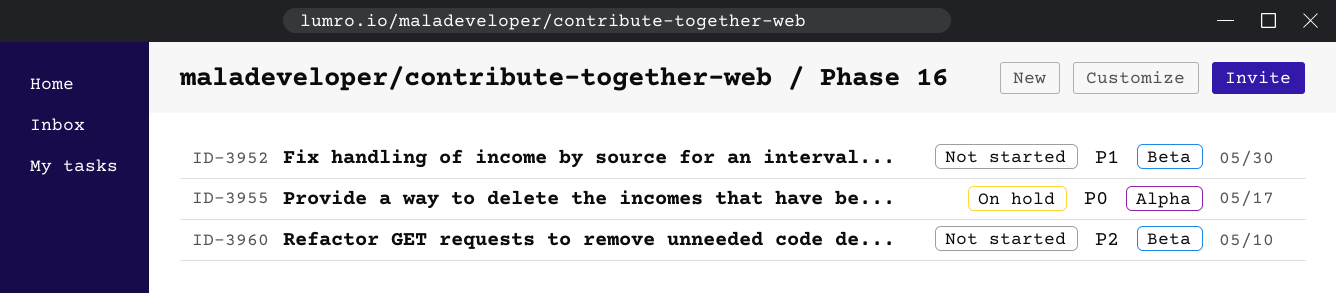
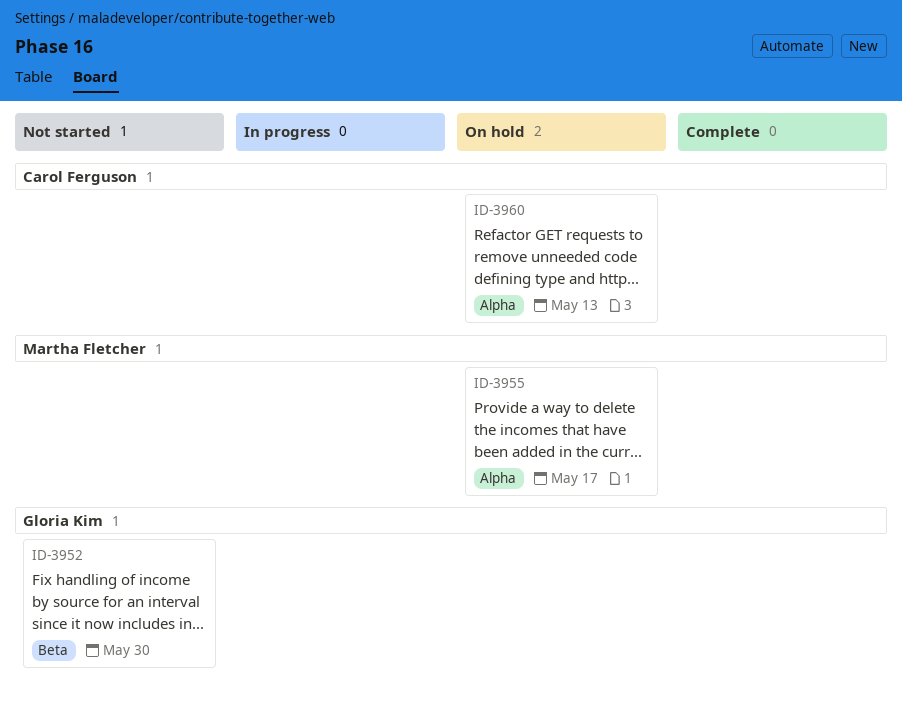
ID-3960, status: Not started -> On hold
ID-3960, label: Beta -> Alpha
ID-3960, due: May 10 -> May 13

